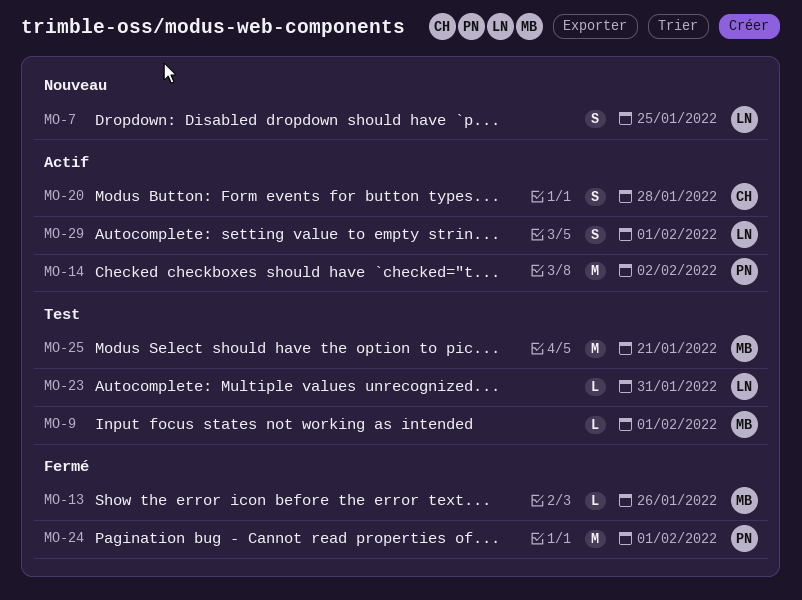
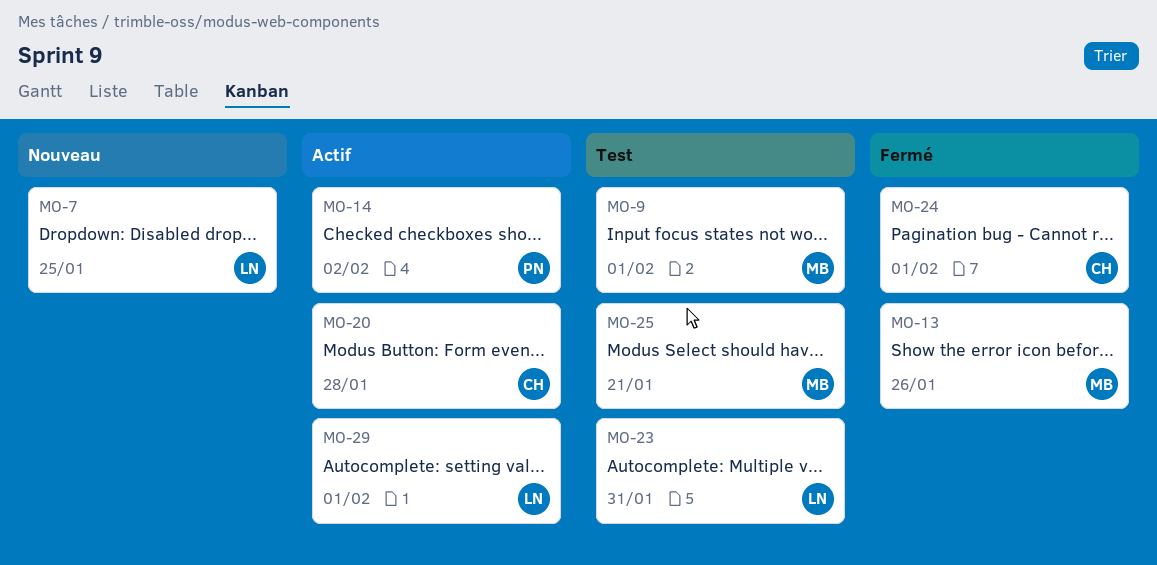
MO-24, owner: PN -> CH

